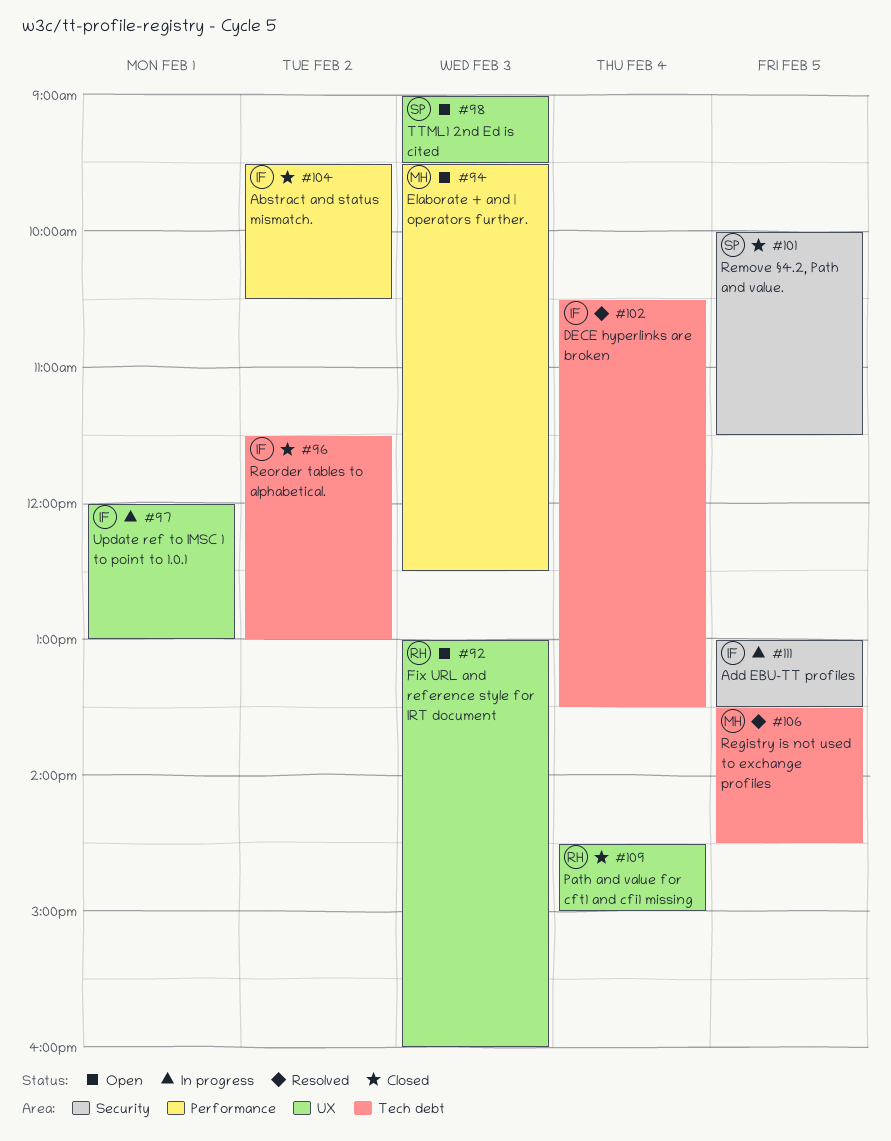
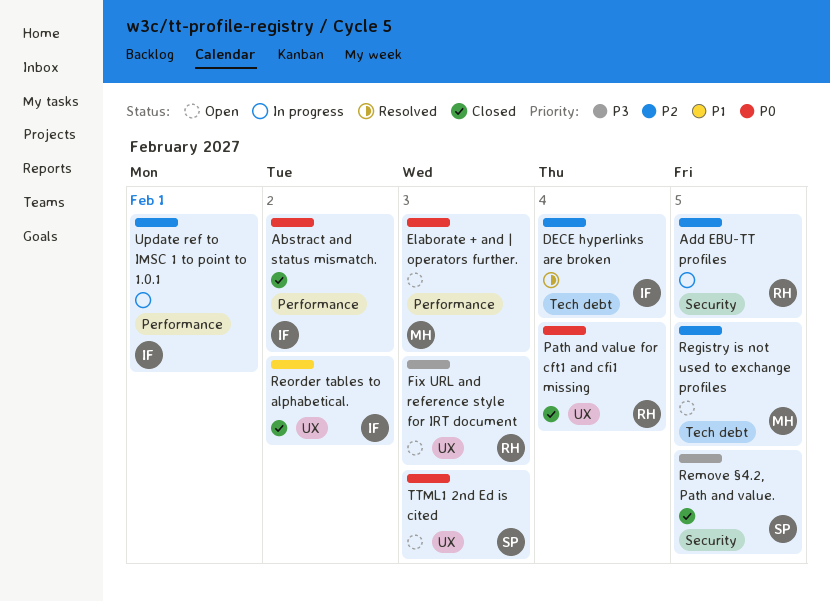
Add EBU-TT profiles, owner: IF -> RH
Registry is not used to exchange profiles, status: Resolved -> Open
Reorder tables to alphabetical., label: Tech debt -> UX
Update ref to IMSC 1 to point to 1.0.1, label: UX -> Performance

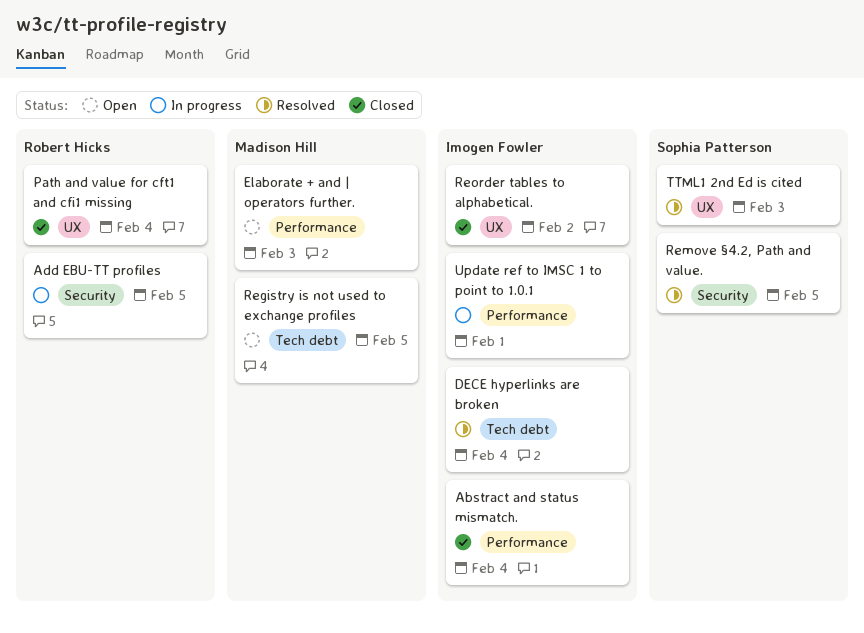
Abstract and status mismatch., day: Feb 2 -> Feb 4
Fix URL and reference style for IRT document: present -> none
Remove §4.2, Path and value., status: Closed -> Resolved
TTML1 2nd Ed is cited, status: Open -> Resolved

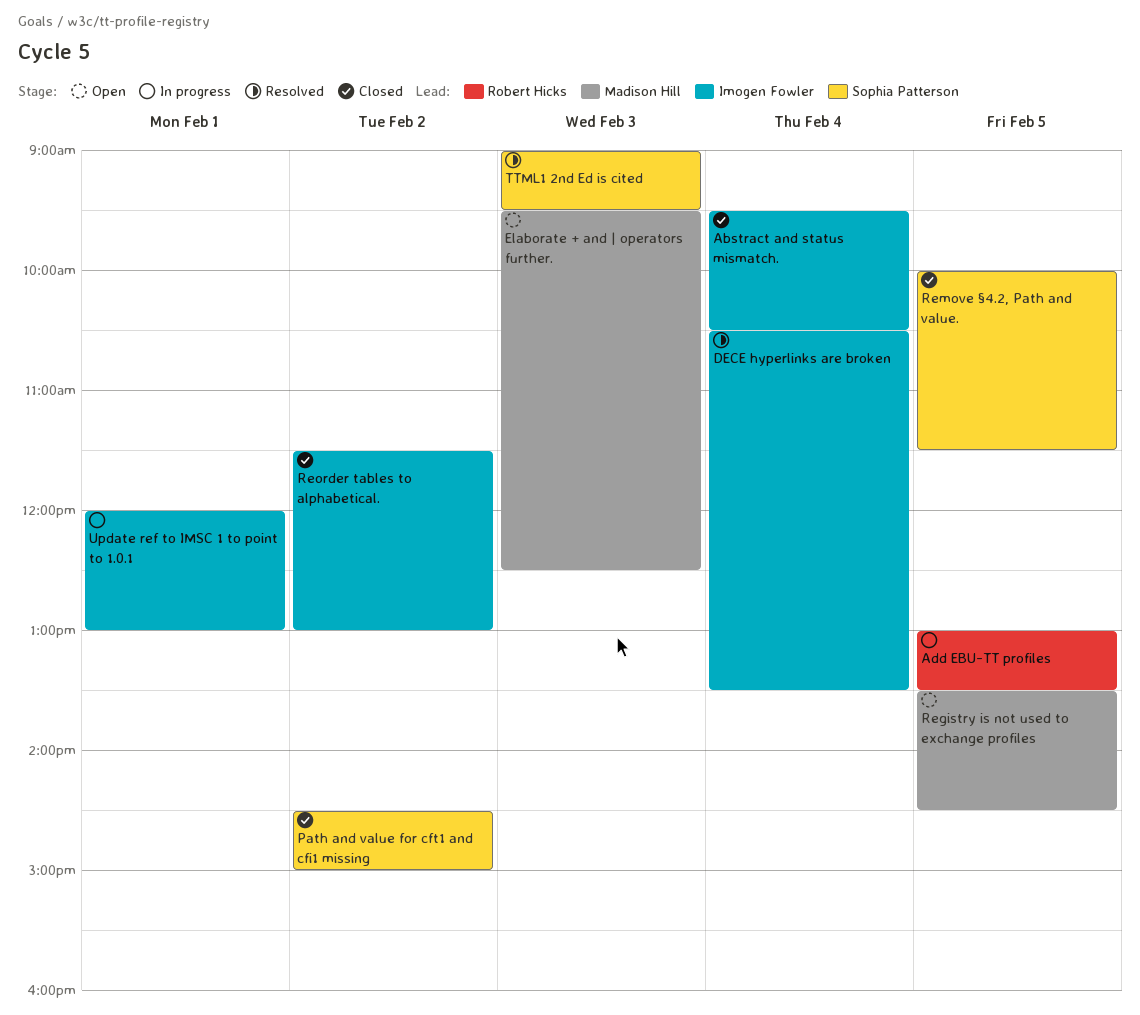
Path and value for cft1 and cfi1 missing, owner: Robert Hicks -> Sophia Patterson
Path and value for cft1 and cfi1 missing, day: Feb 4 -> Feb 2
Remove §4.2, Path and value., status: Resolved -> Closed

